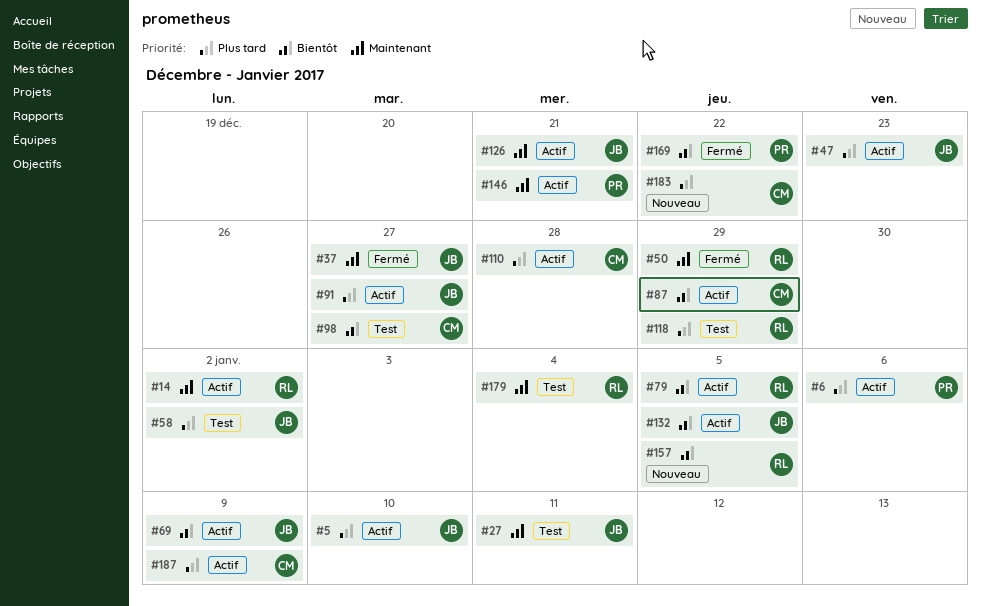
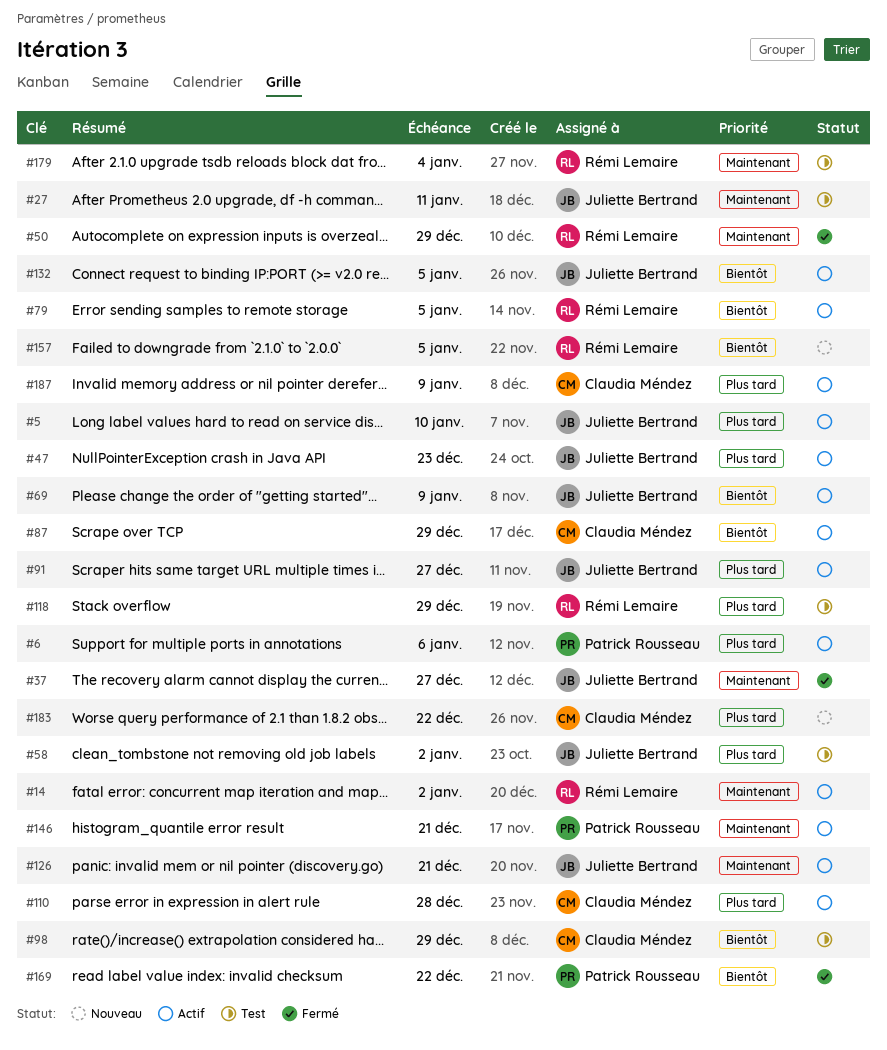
#98, due: Dec 27 -> Dec 29

